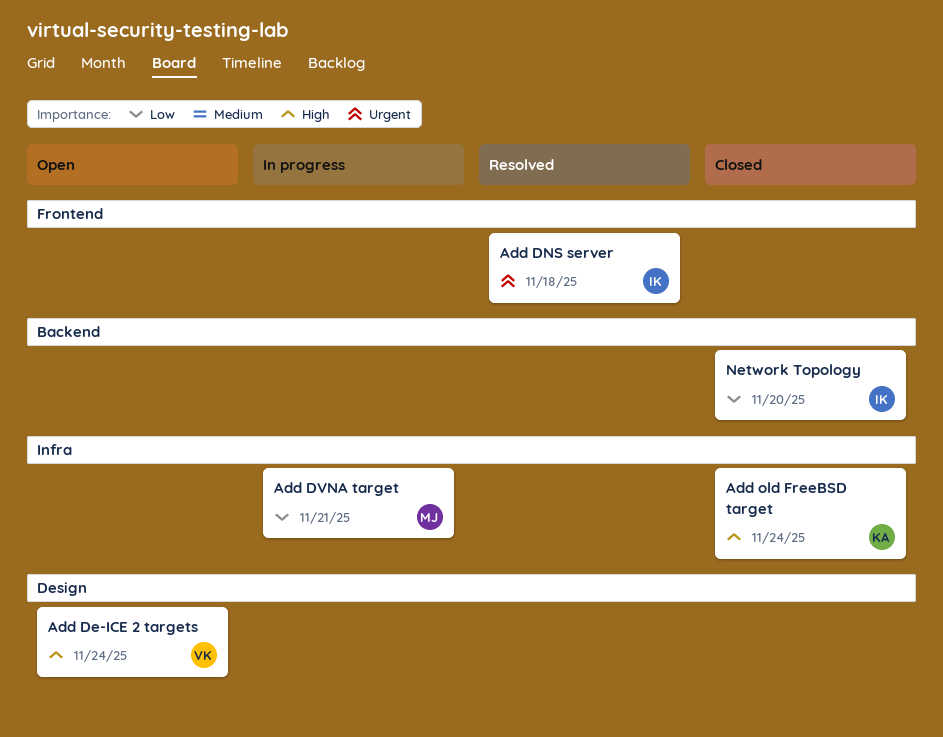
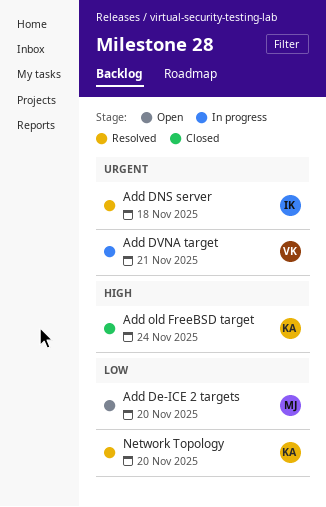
Add De-ICE 2 targets, owner: VK -> MJ
Add De-ICE 2 targets, priority: High -> Low
Add De-ICE 2 targets, due: Nov 24 -> Nov 20
Add DVNA target, owner: MJ -> VK
Add DVNA target, priority: Low -> Urgent
Network Topology, status: Closed -> Resolved
Network Topology, owner: IK -> KA

